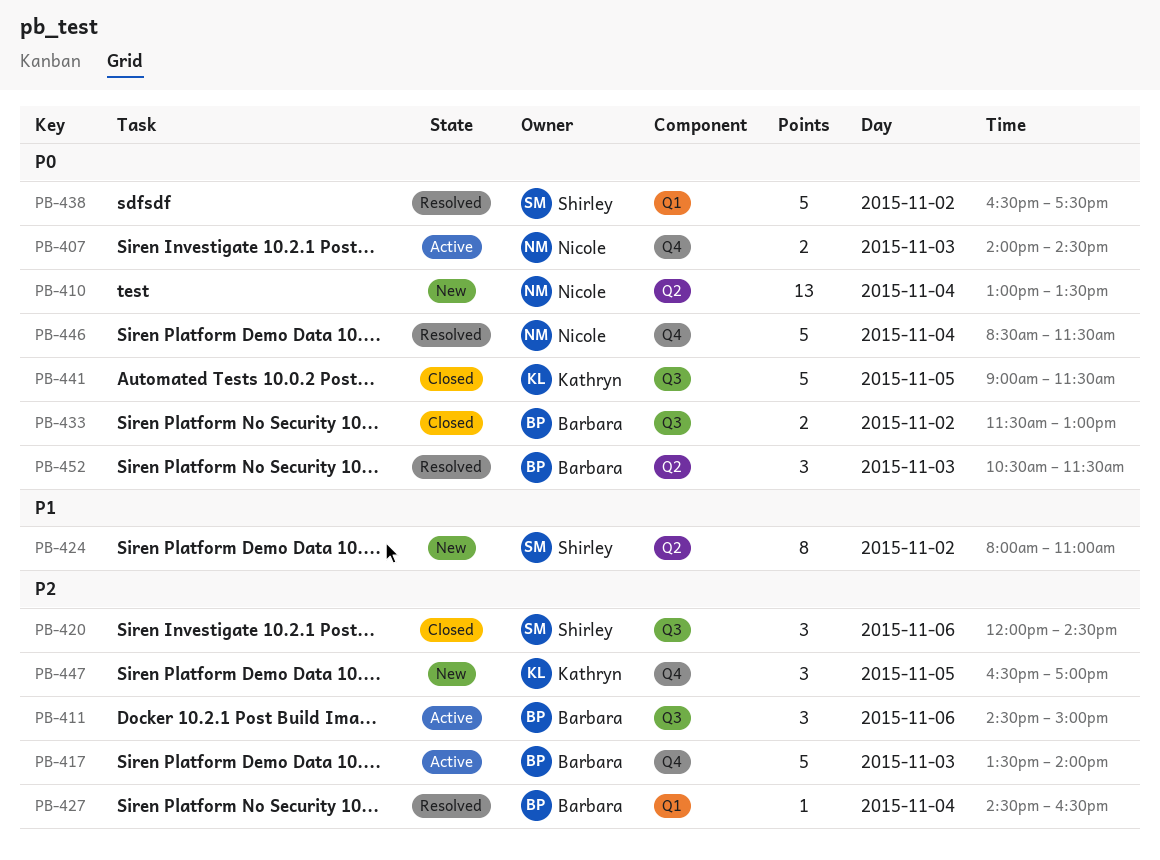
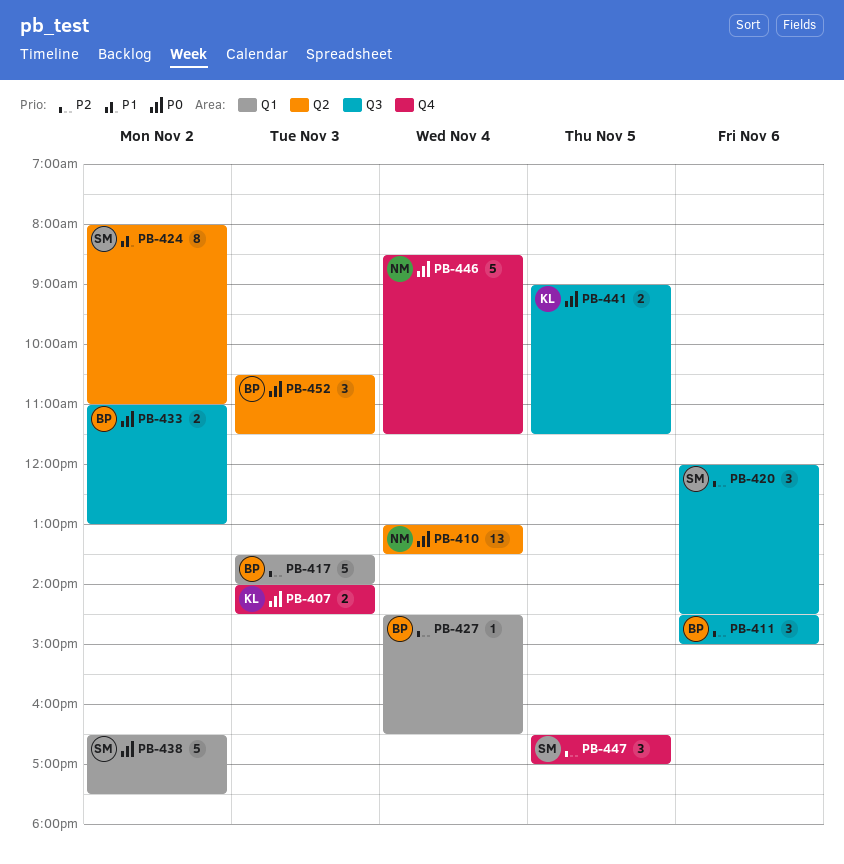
PB-407, owner: Nicole -> Kathryn
PB-417, label: Q4 -> Q1
PB-433, begins: 11:30 -> 11:00
PB-441, estimate: 5 -> 2
PB-447, owner: Kathryn -> Shirley

